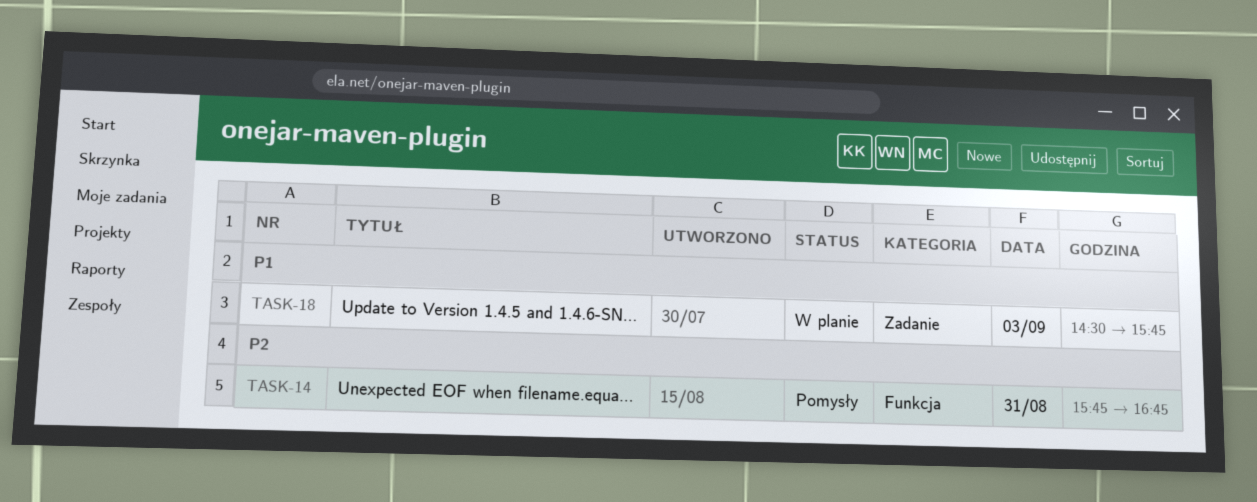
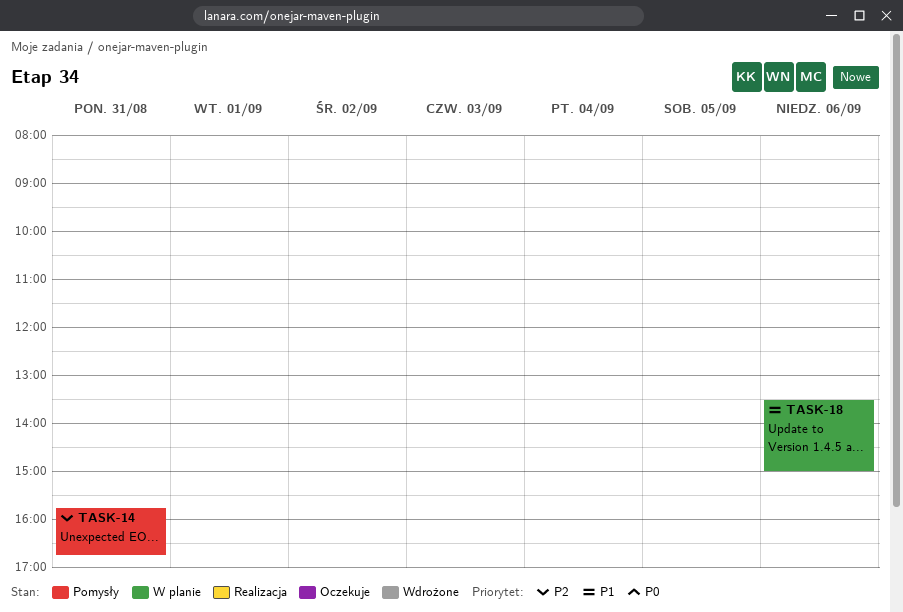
TASK-18, day: Sep 3 -> Sep 6
TASK-18, begins: 14:30 -> 13:30
TASK-18, ends: 15:45 -> 15:00

